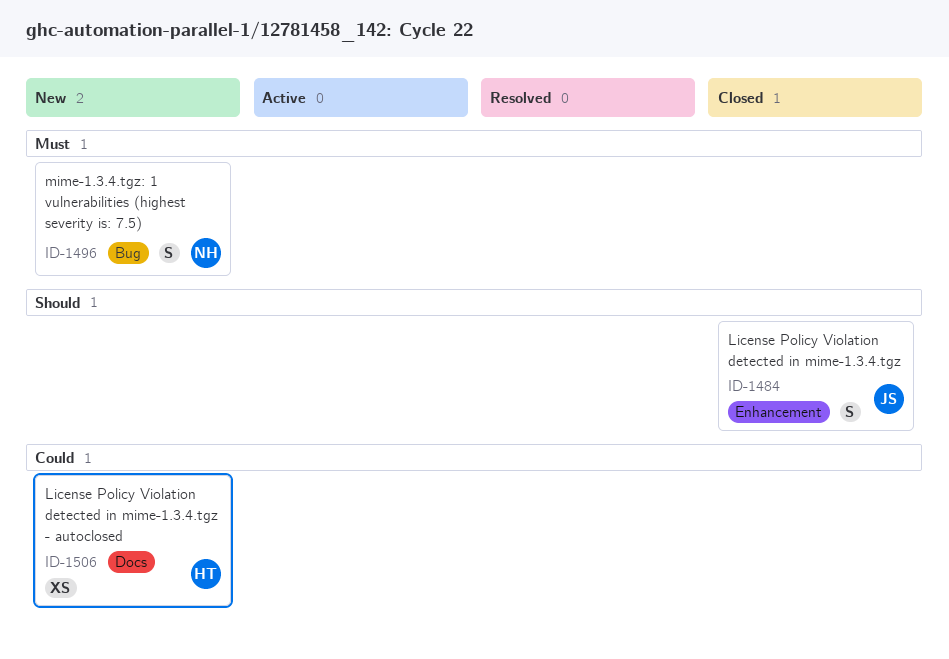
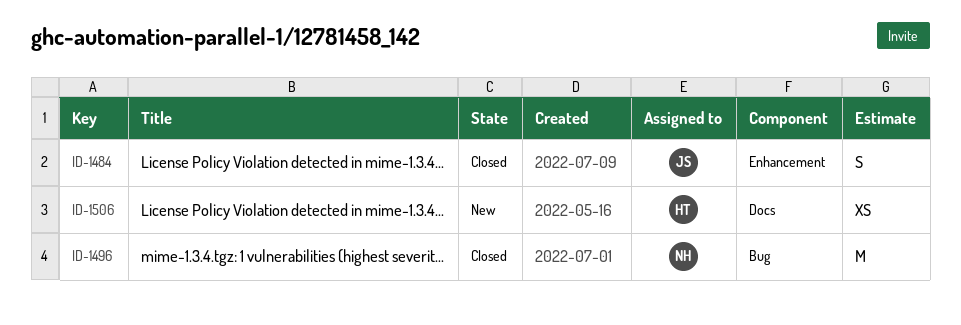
ID-1496, status: New -> Closed
ID-1496, estimate: S -> M

